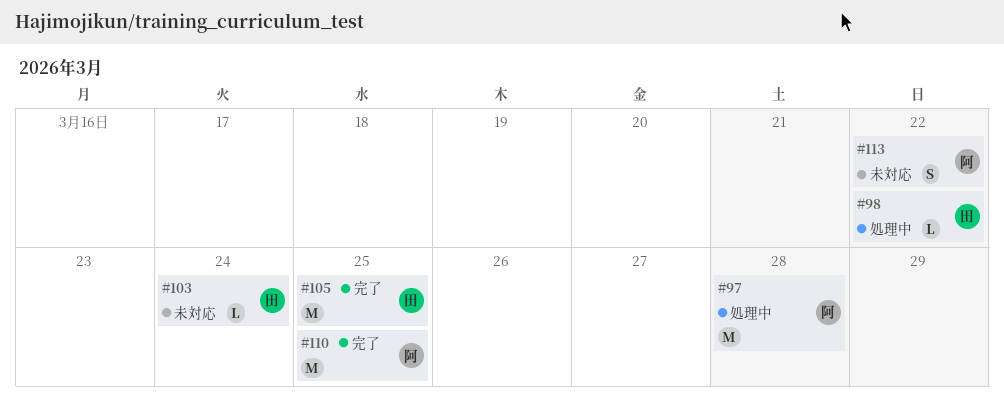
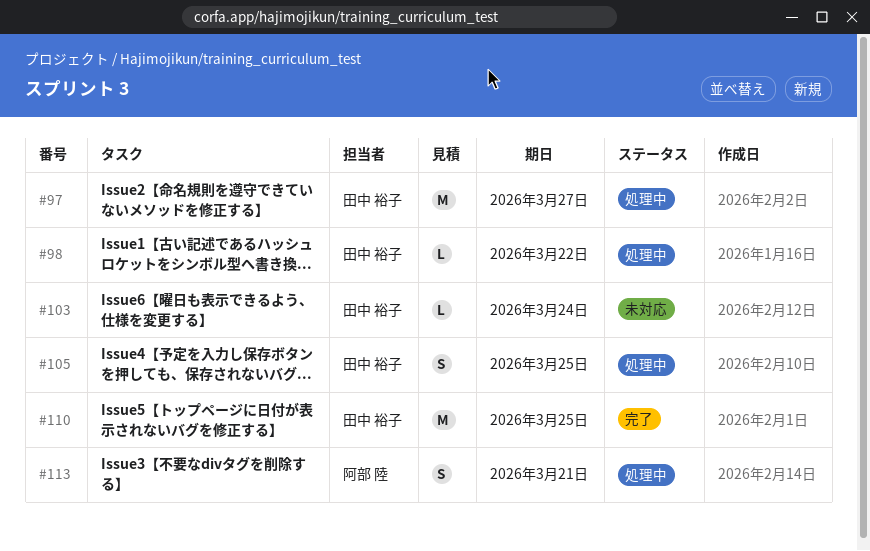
#97, owner: 阿部 陸 -> 田中 裕子
#97, due: Mar 28 -> Mar 27
#105, status: 完了 -> 処理中
#105, estimate: M -> S
#110, owner: 阿部 陸 -> 田中 裕子
#113, status: 未対応 -> 処理中
#113, due: Mar 22 -> Mar 21

